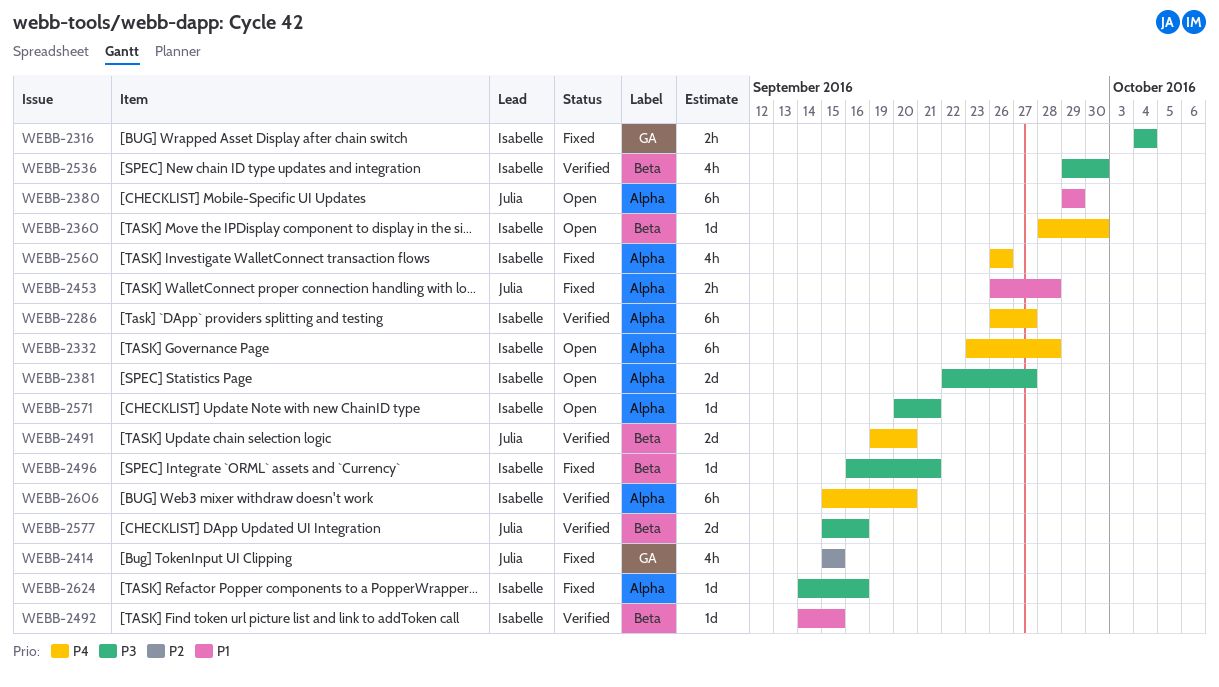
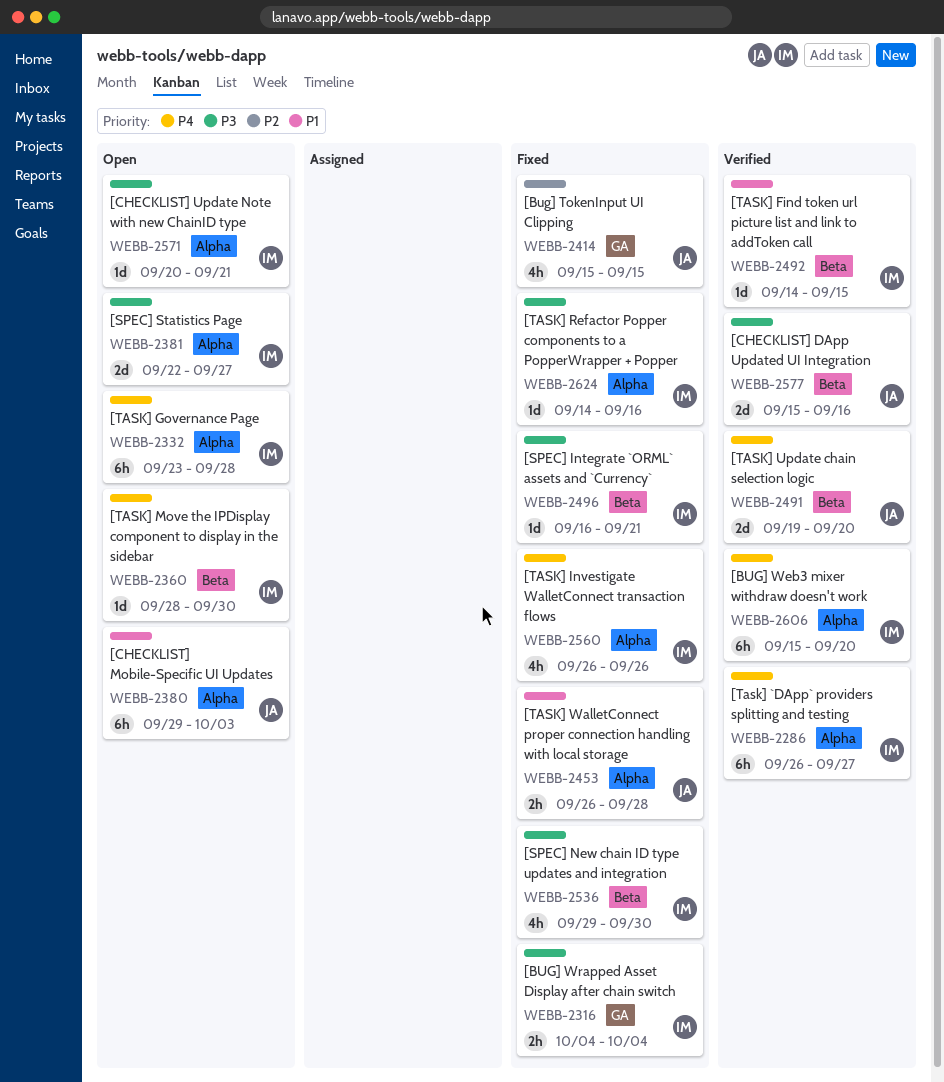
WEBB-2380, due: Sep 29 -> Oct 3
WEBB-2536, status: Verified -> Fixed

